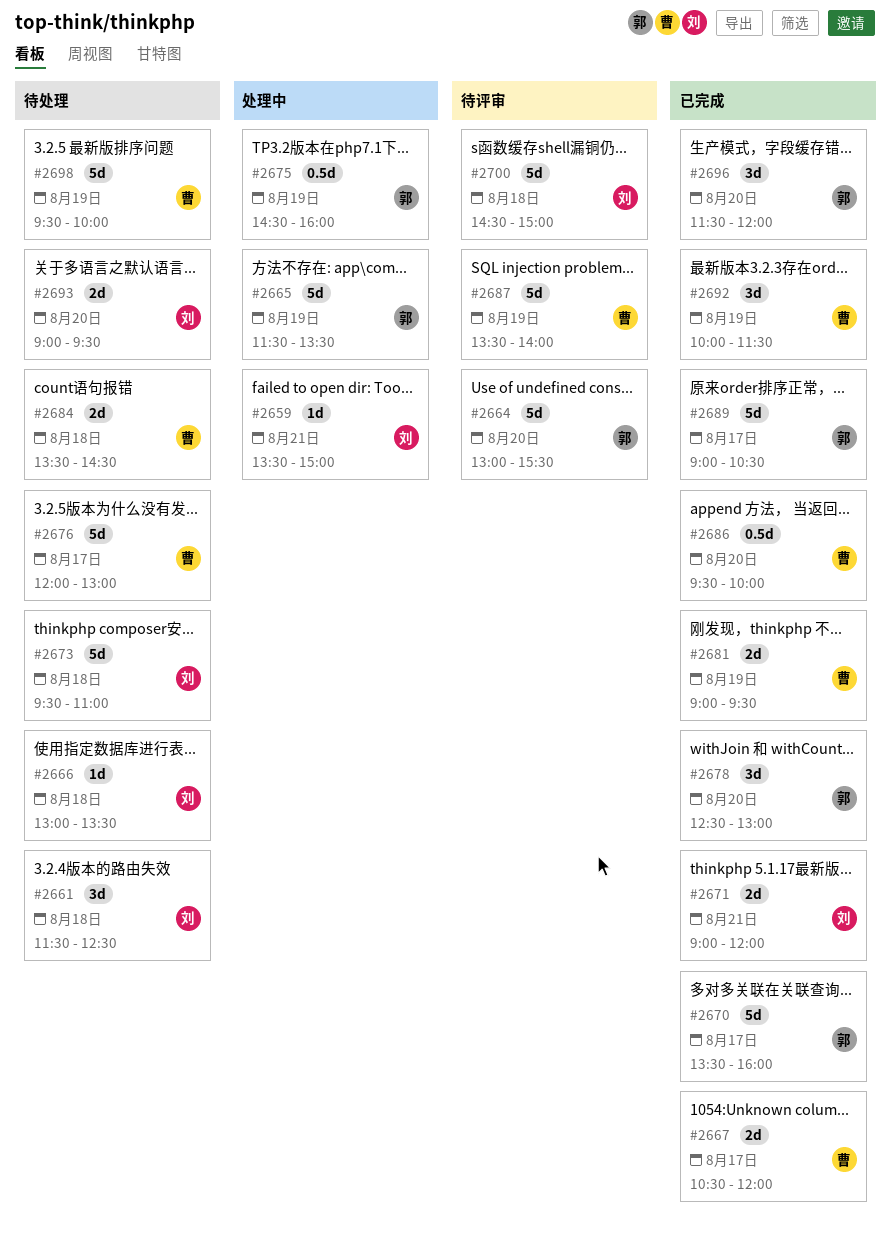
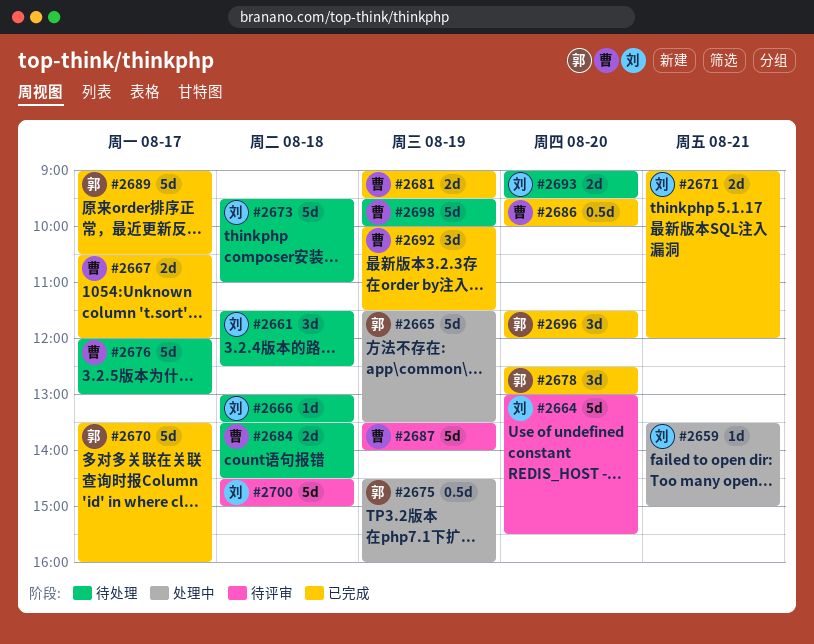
#2664, owner: 郭 -> 刘

